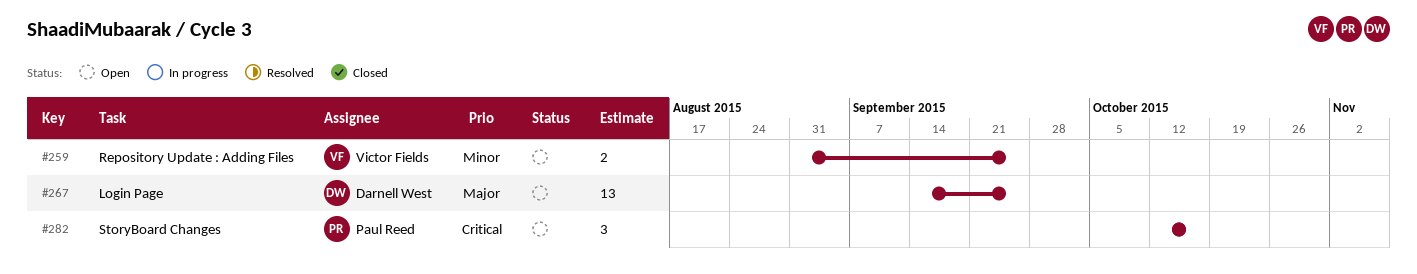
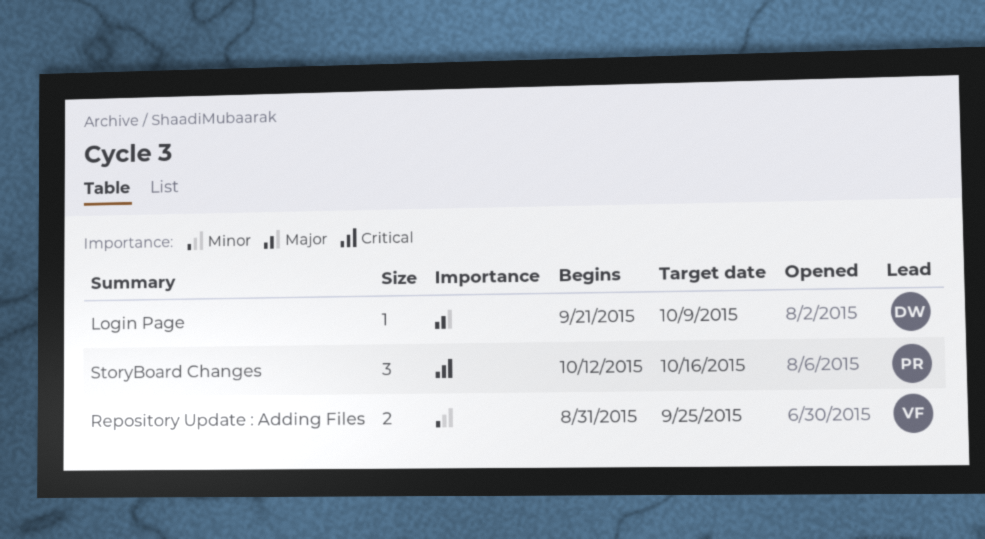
Login Page, estimate: 13 -> 1
Login Page, start: Sep 14 -> Sep 21
Login Page, due: Sep 25 -> Oct 9

